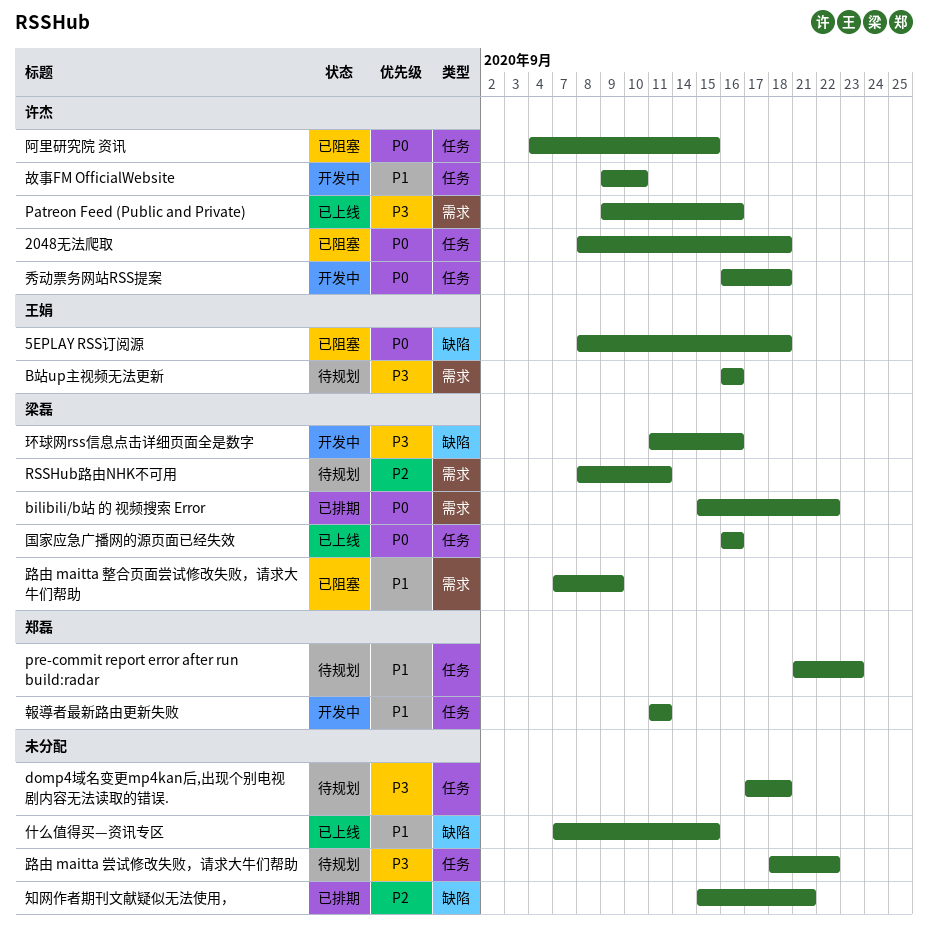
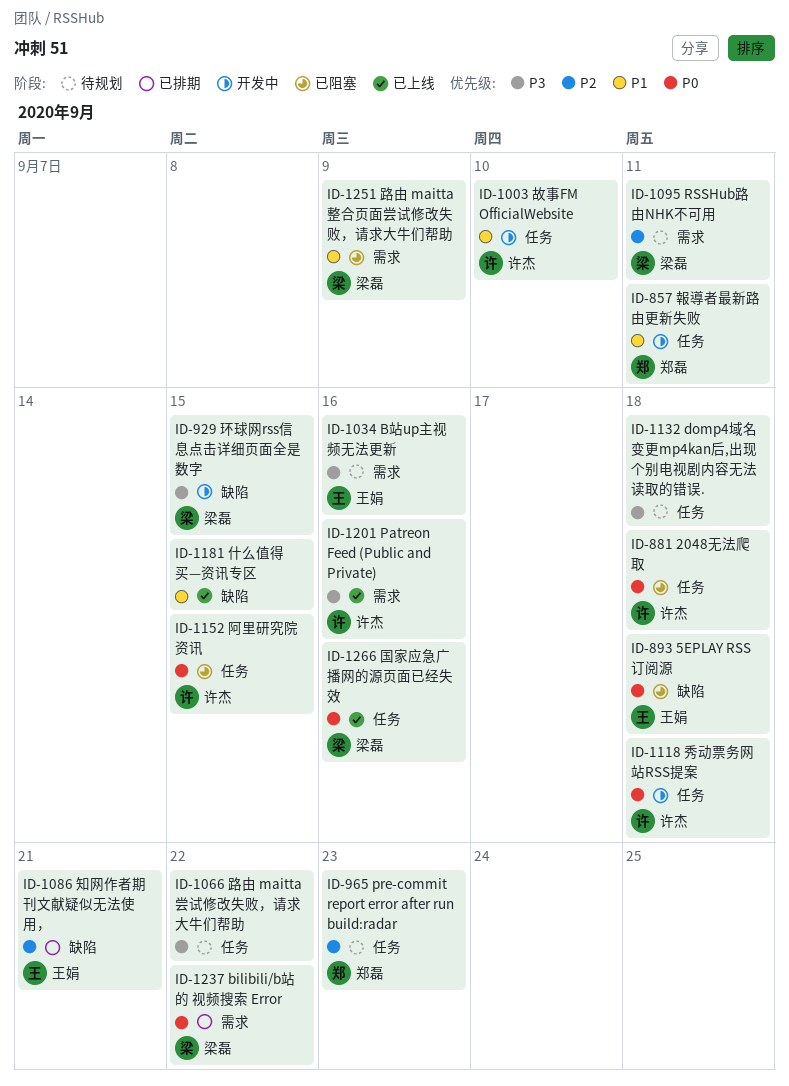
pre-commit report error after run build:radar, priority: P1 -> P2
环球网rss信息点击详细页面全是数字, due: Sep 16 -> Sep 15
知网作者期刊文献疑似无法使用，, owner: none -> 王娟

